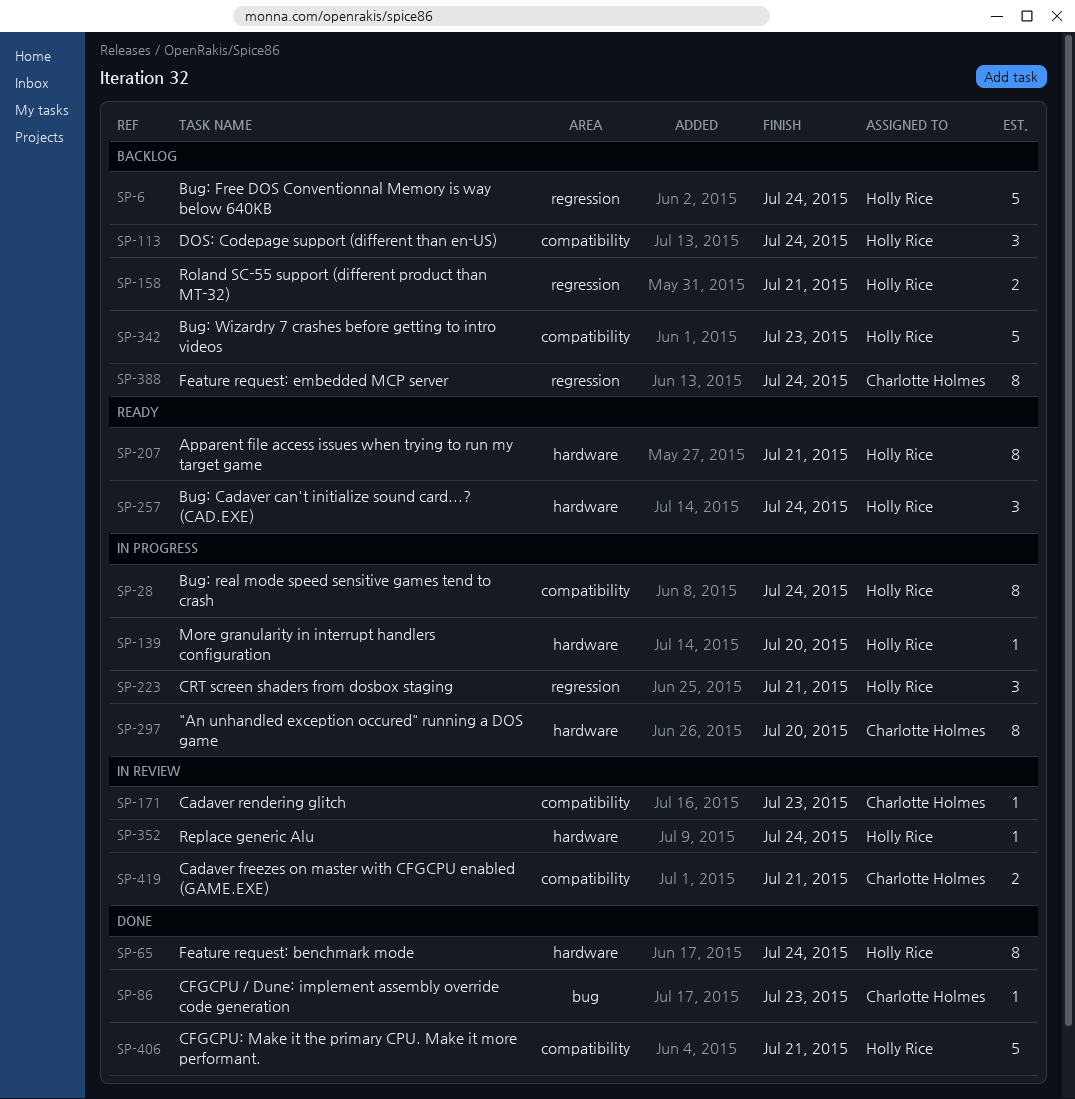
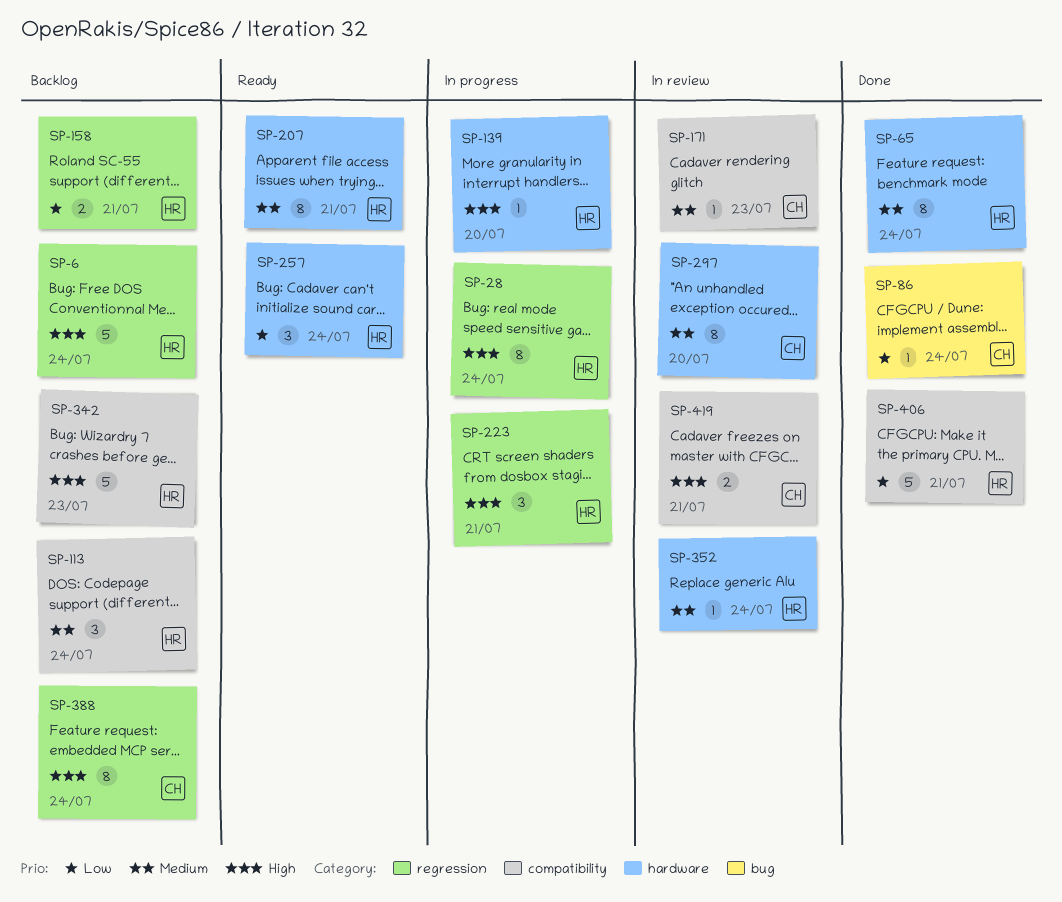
SP-28, label: compatibility -> regression
SP-86, due: Jul 23 -> Jul 24
SP-297, status: In progress -> In review

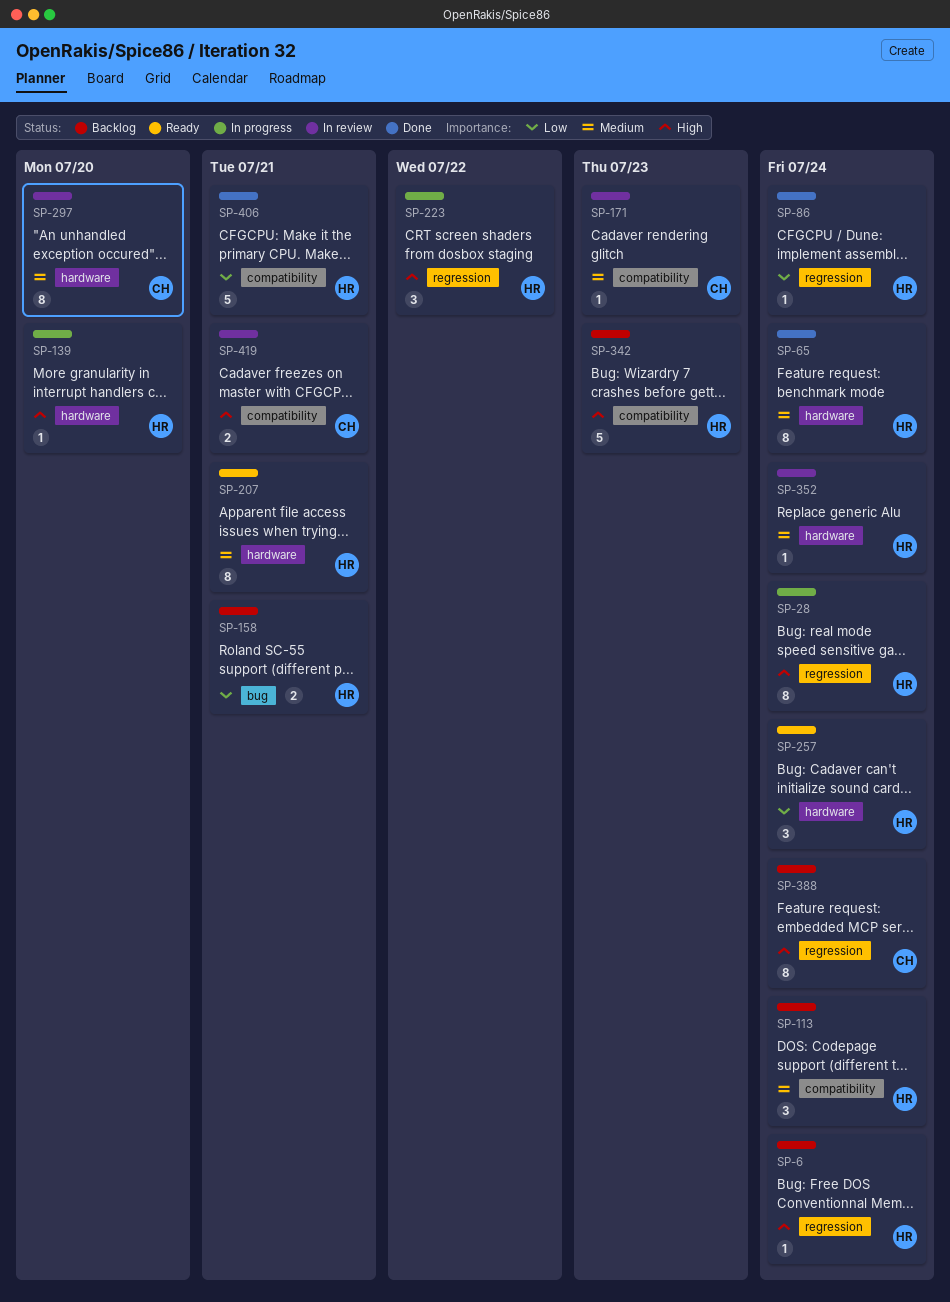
SP-6, estimate: 5 -> 1
SP-86, owner: CH -> HR
SP-86, label: bug -> regression
SP-158, label: regression -> bug
SP-223, due: Jul 21 -> Jul 22

